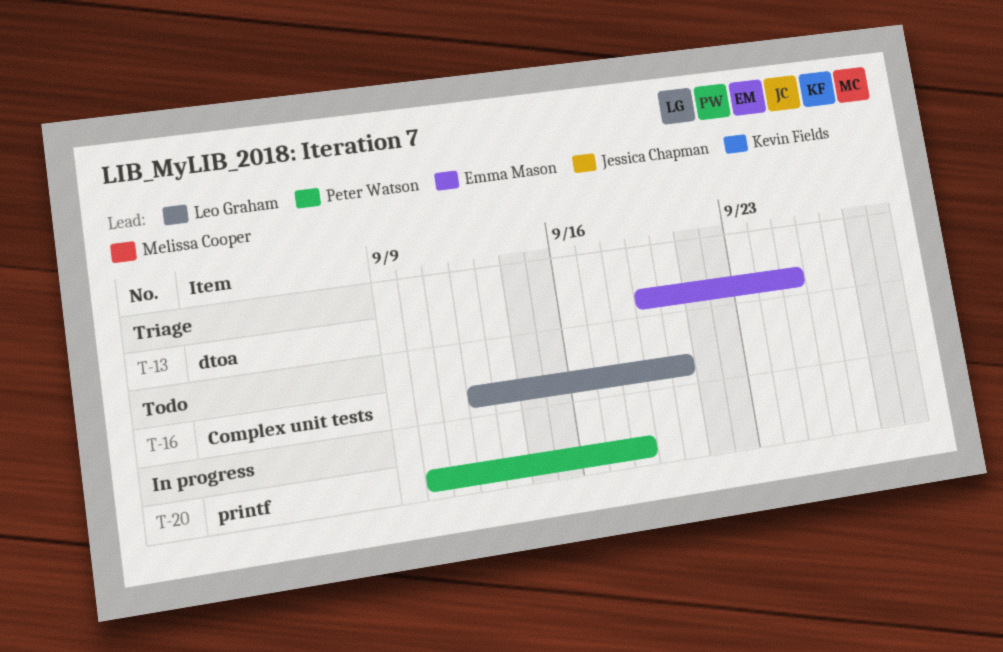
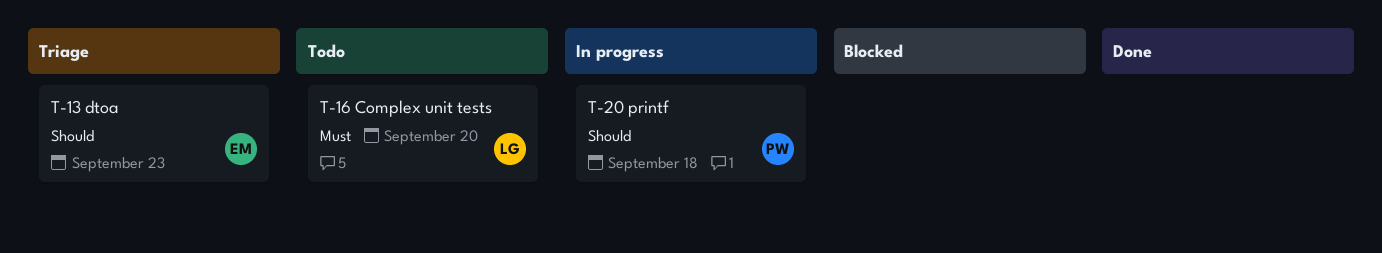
T-13, due: Sep 25 -> Sep 23

